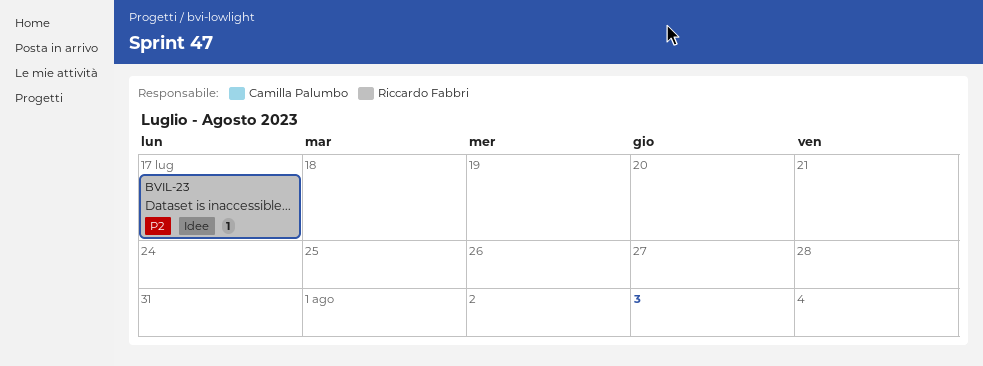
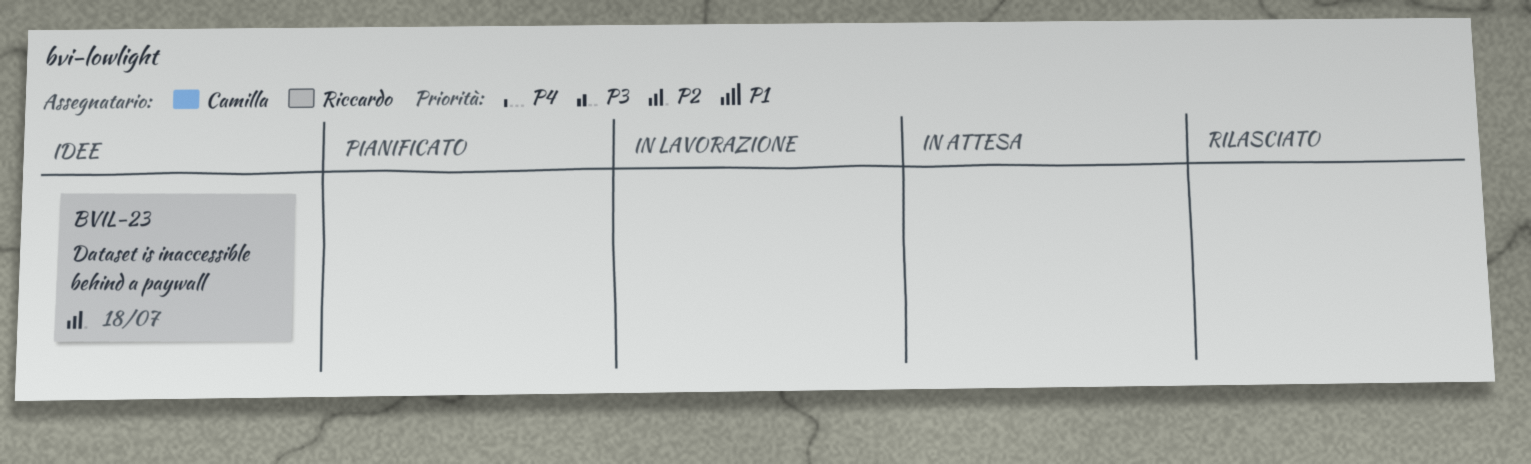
BVIL-23, due: Jul 17 -> Jul 18

